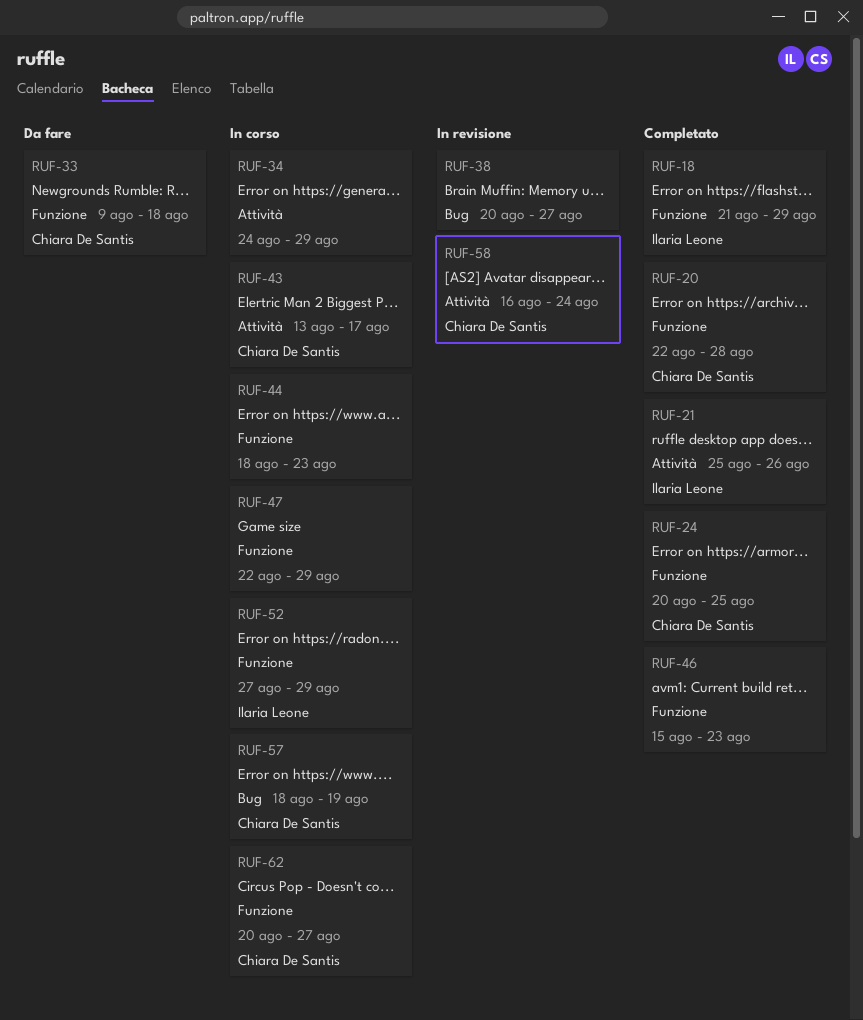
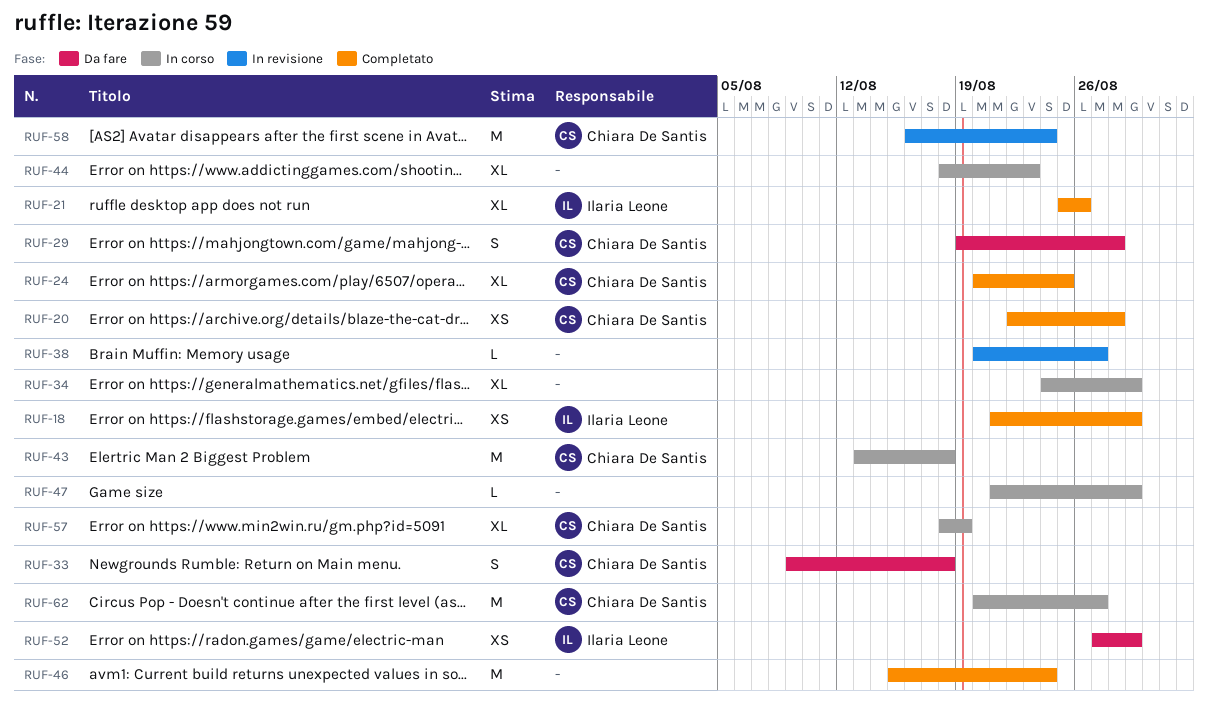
RUF-29: none -> present
RUF-43, due: Aug 17 -> Aug 18
RUF-46, due: Aug 23 -> Aug 24
RUF-47, start: Aug 22 -> Aug 21
RUF-52, status: In corso -> Da fare

